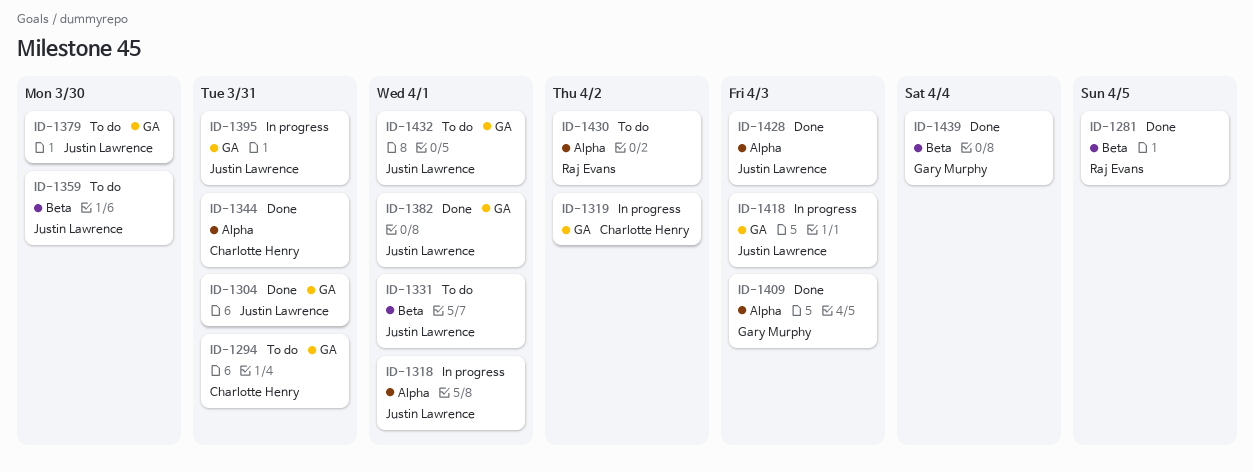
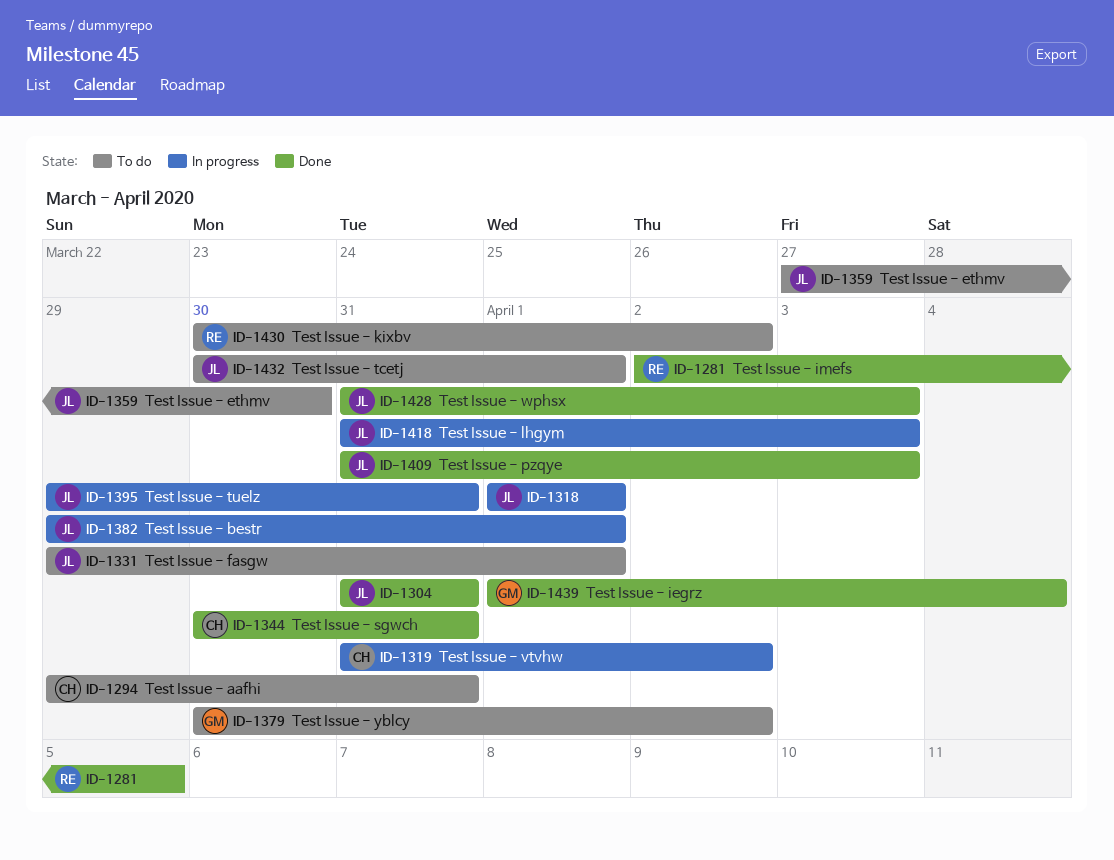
ID-1379, owner: Justin Lawrence -> Gary Murphy
ID-1379, due: Mar 30 -> Apr 2
ID-1382, status: Done -> In progress
ID-1409, owner: Gary Murphy -> Justin Lawrence

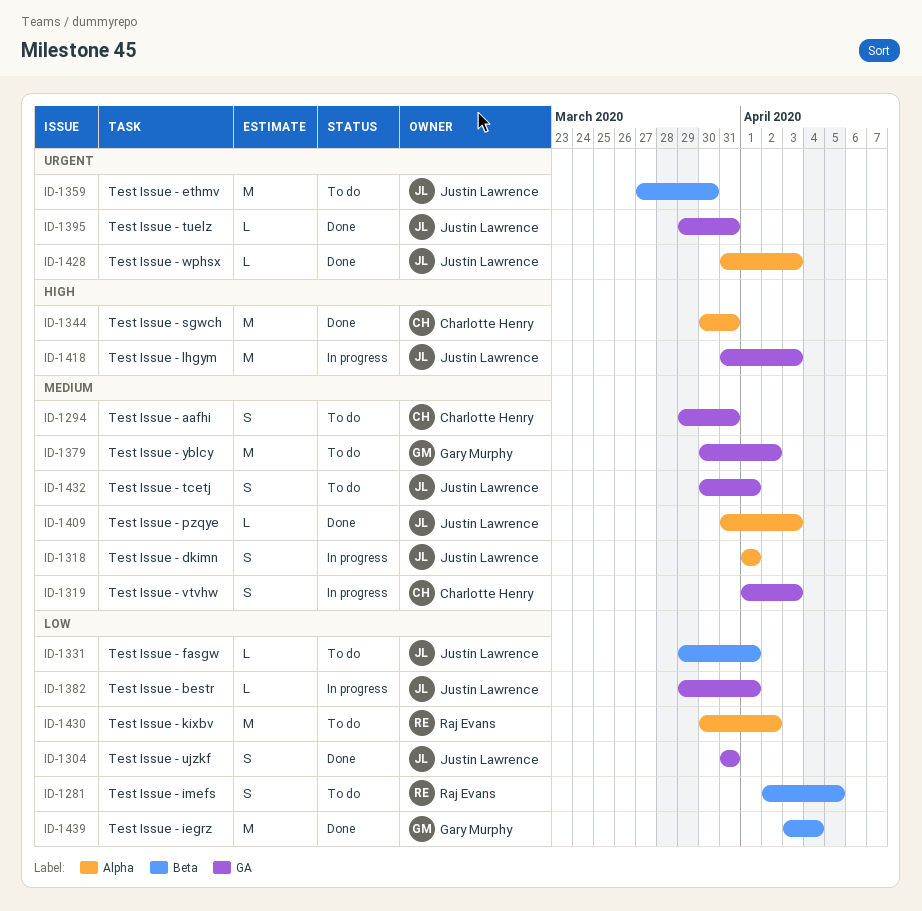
ID-1281, status: Done -> To do
ID-1319, start: Mar 31 -> Apr 1
ID-1319, due: Apr 2 -> Apr 3
ID-1395, status: In progress -> Done
ID-1439, start: Apr 1 -> Apr 3

